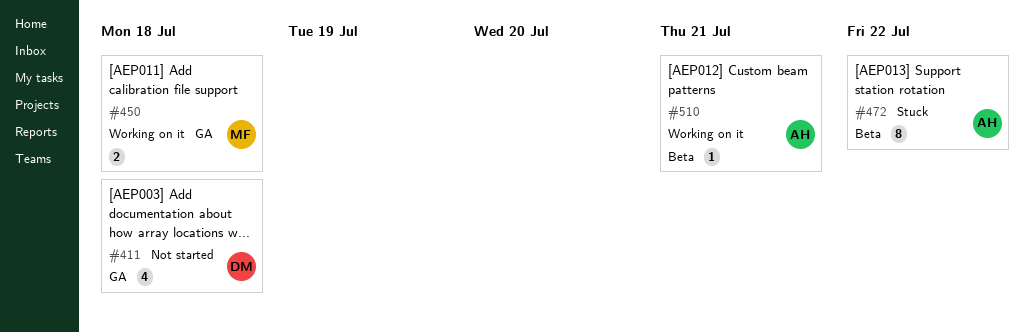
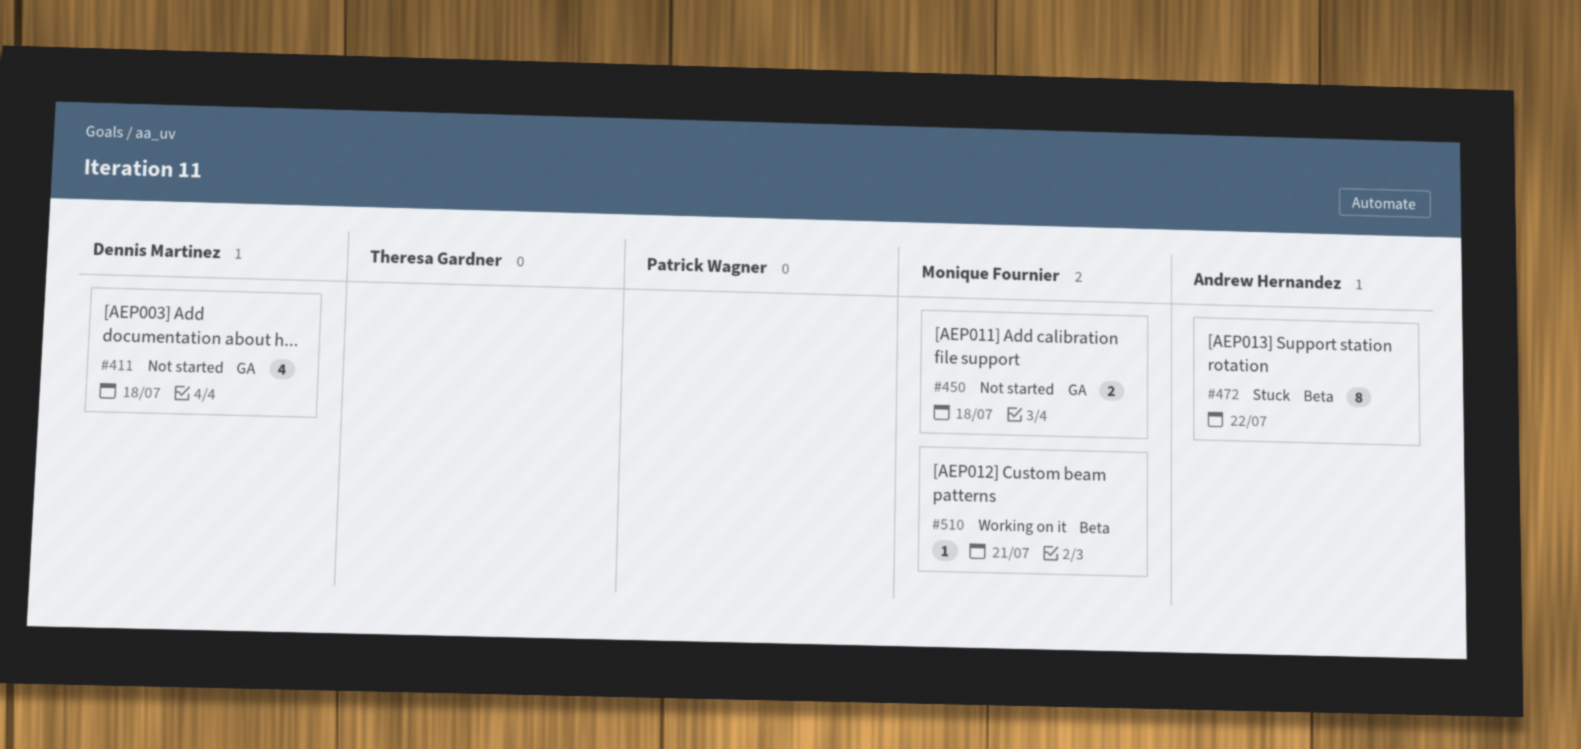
#450, status: Working on it -> Not started
#510, owner: Andrew Hernandez -> Monique Fournier

